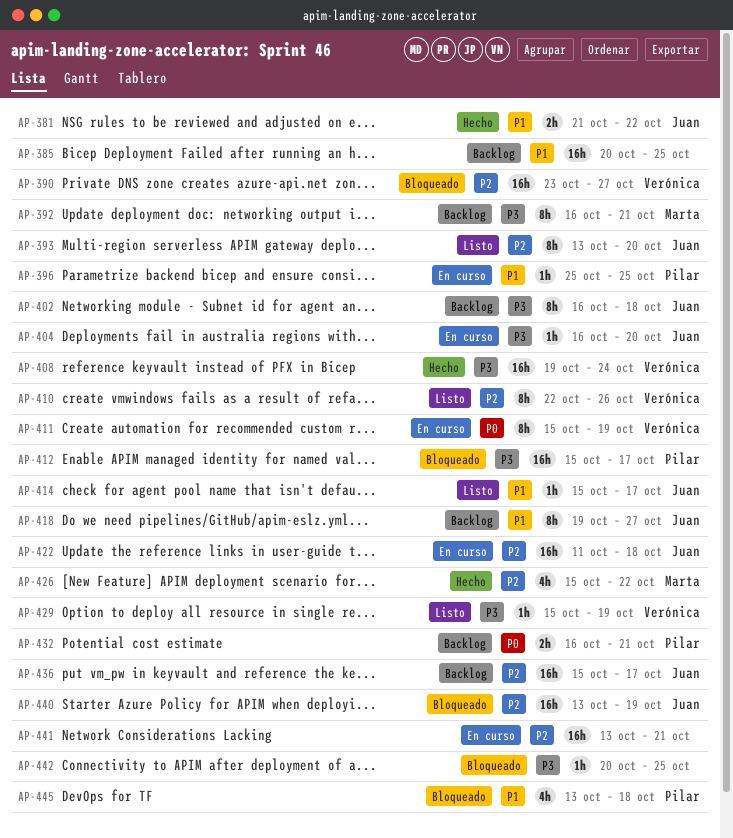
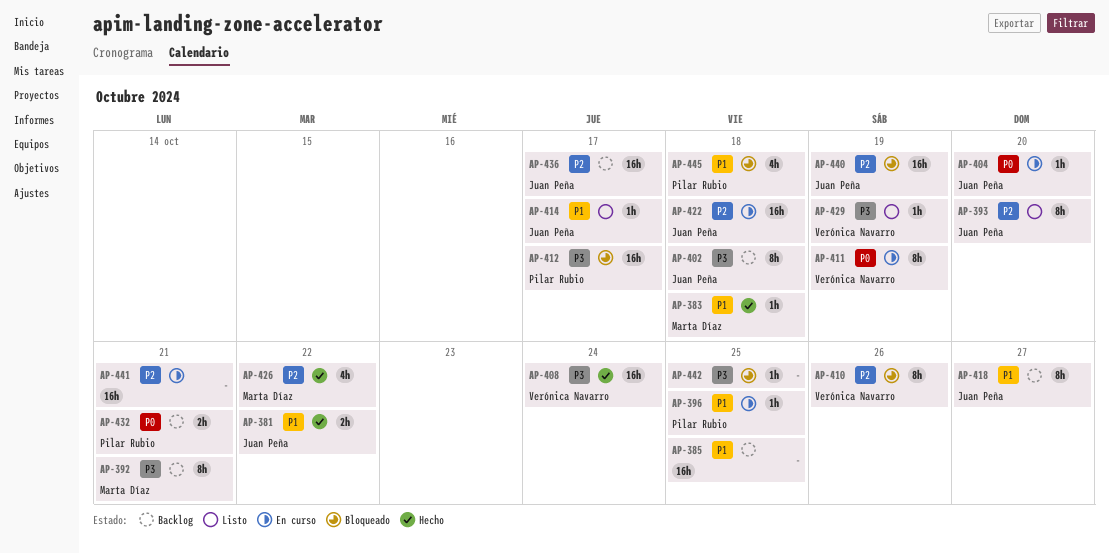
AP-383: none -> present
AP-390: present -> none
AP-404, priority: P3 -> P0
AP-410, status: Listo -> Bloqueado

